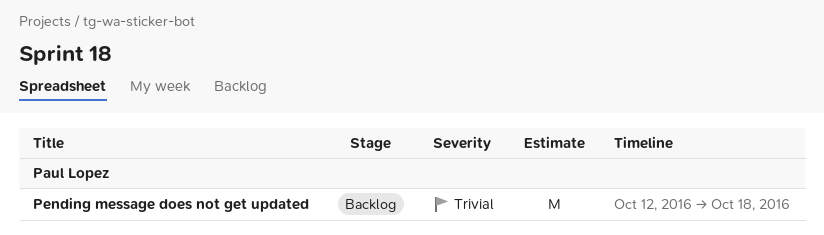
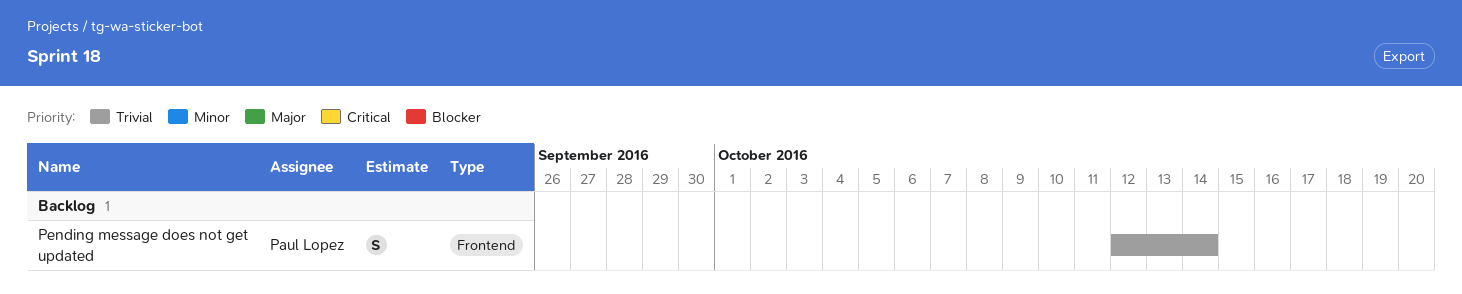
Pending message does not get updated, estimate: M -> S
Pending message does not get updated, due: Oct 18 -> Oct 14

